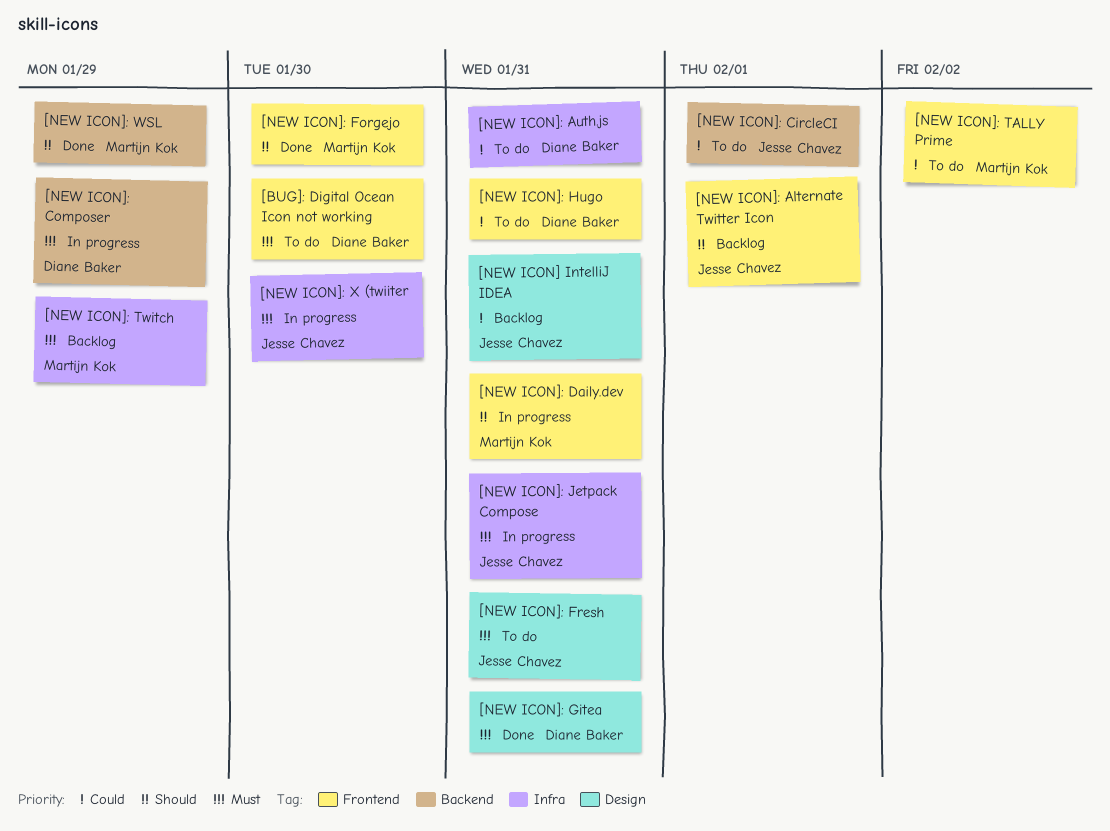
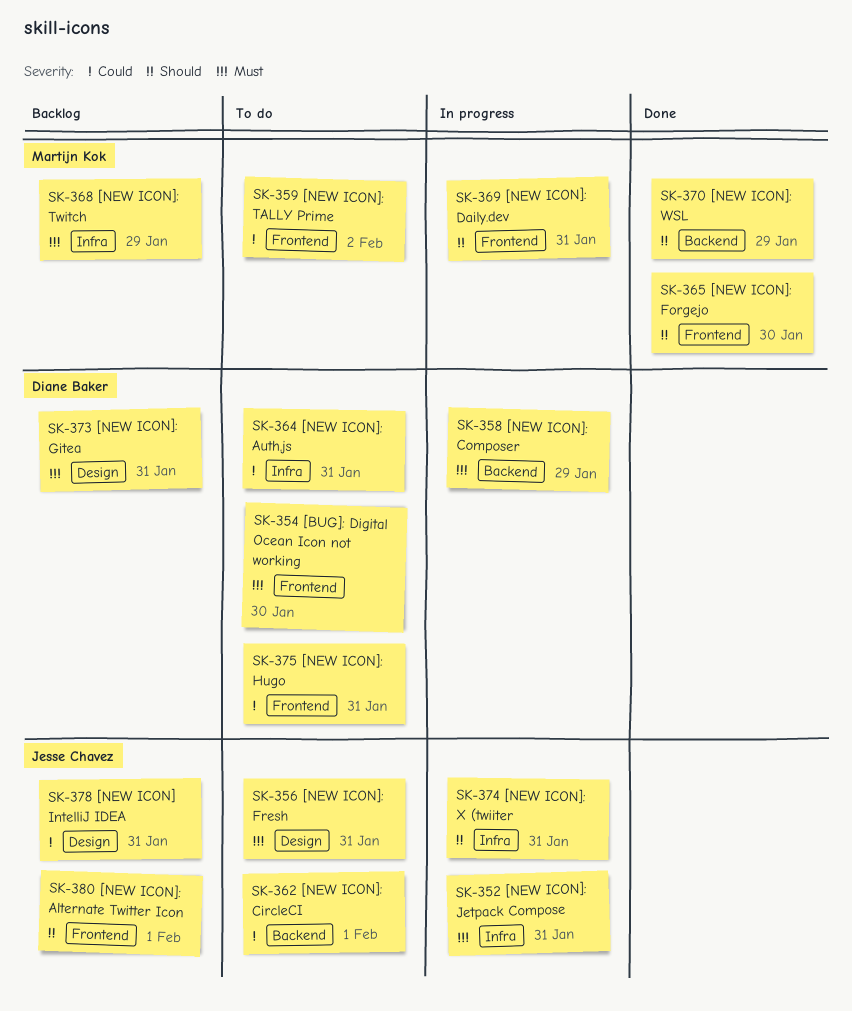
[NEW ICON]: Gitea, status: Done -> Backlog
[NEW ICON]: X (twiiter, priority: Must -> Should
[NEW ICON]: X (twiiter, due: Jan 30 -> Jan 31

